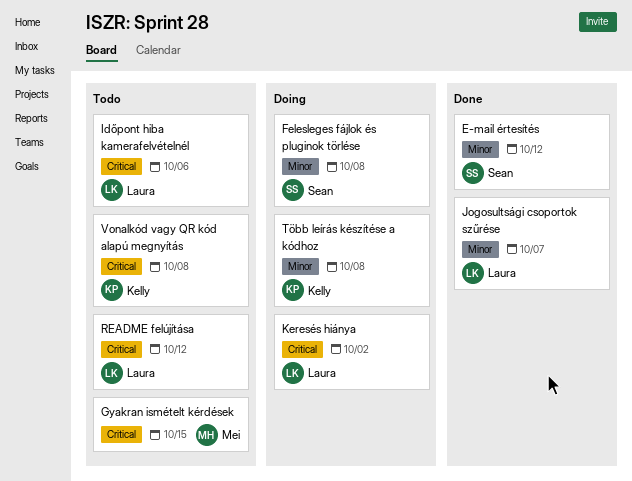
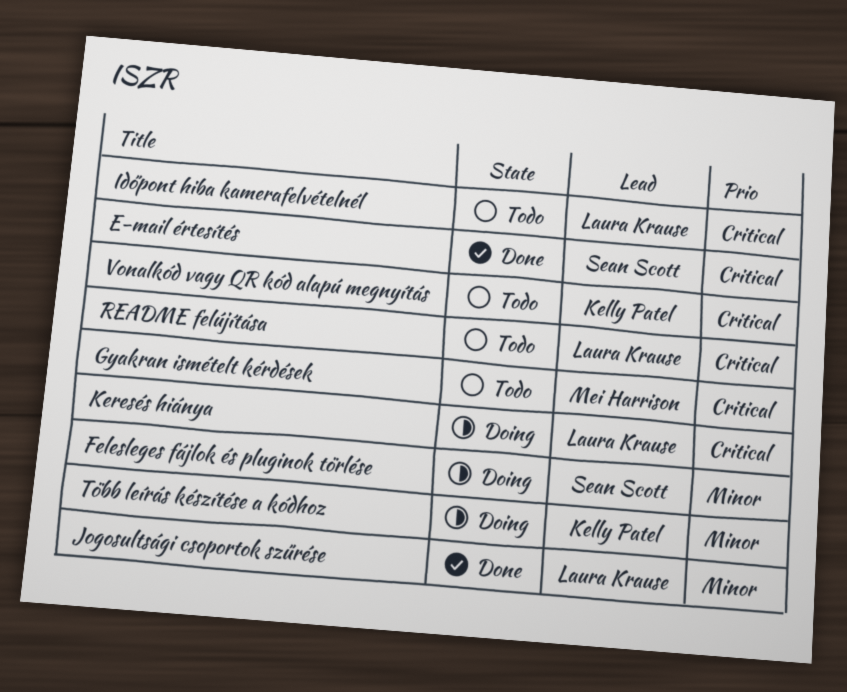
E-mail értesítés, priority: Minor -> Critical

